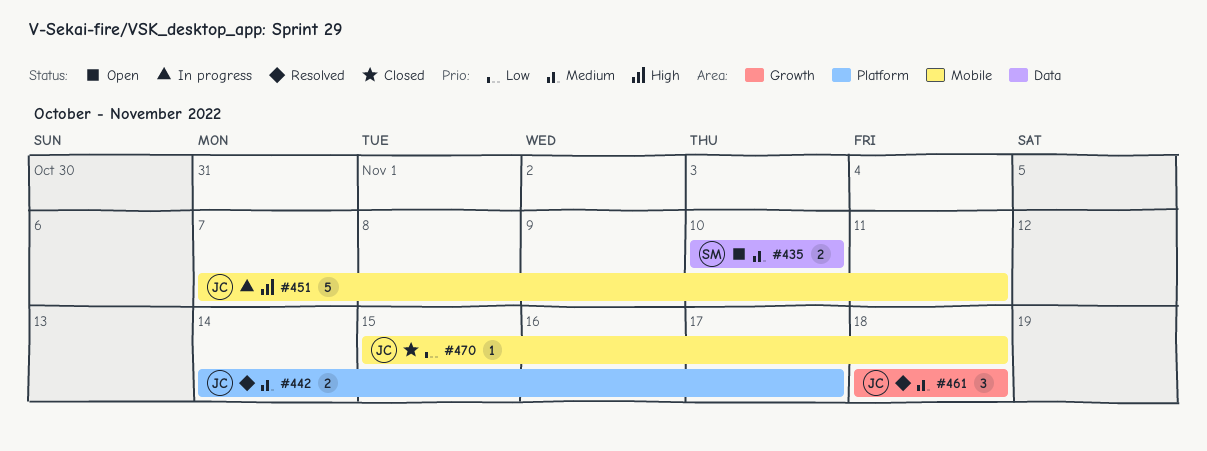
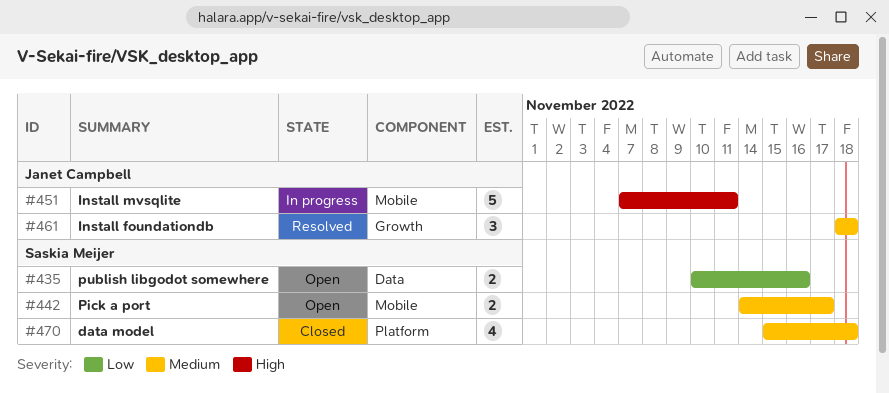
#435, priority: Medium -> Low
#435, due: Nov 10 -> Nov 16
#442, status: Resolved -> Open
#442, owner: Janet Campbell -> Saskia Meijer
#442, label: Platform -> Mobile
#470, owner: Janet Campbell -> Saskia Meijer
#470, priority: Low -> Medium
#470, label: Mobile -> Platform
#470, estimate: 1 -> 4

